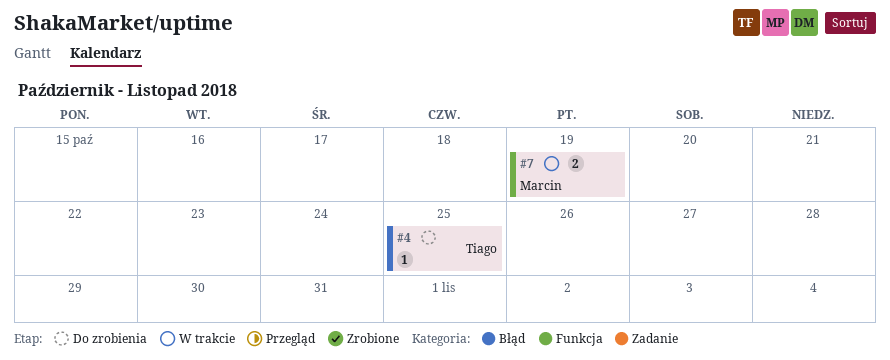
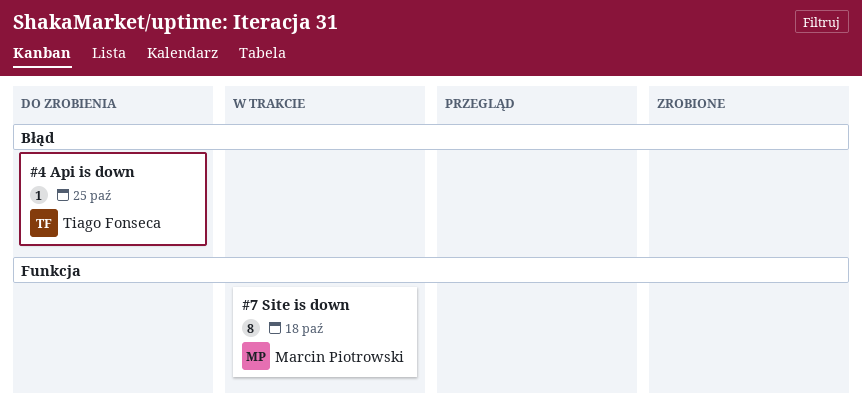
#7, estimate: 2 -> 8
#7, due: Oct 19 -> Oct 18

